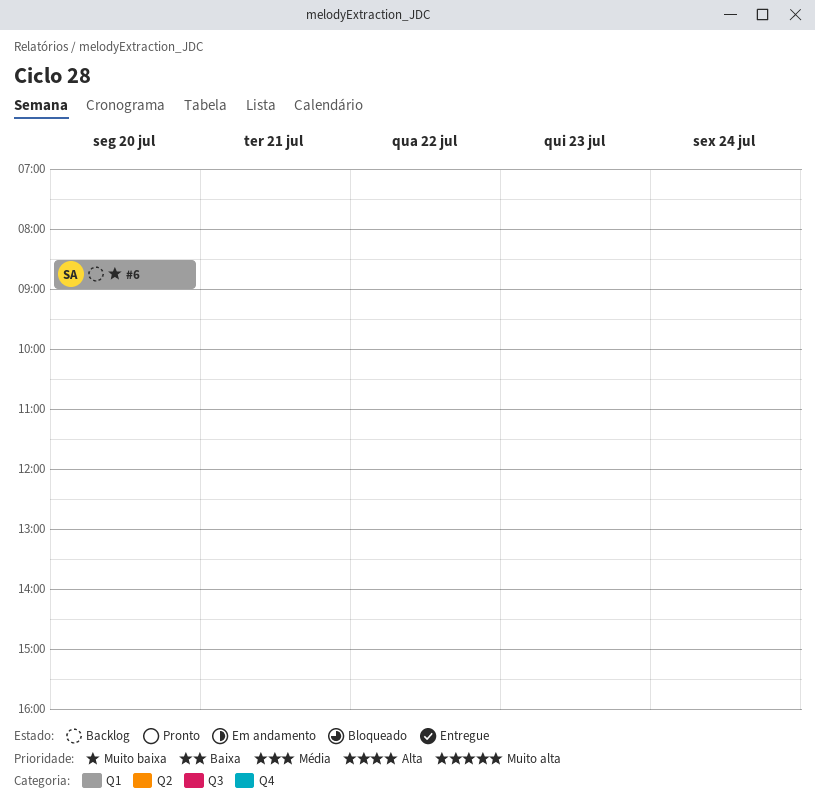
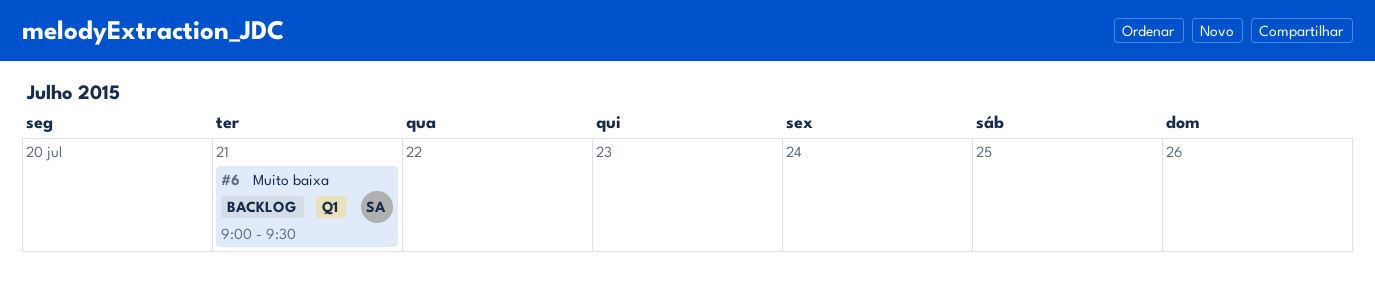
#6, day: Jul 20 -> Jul 21
#6, begins: 08:30 -> 09:00
#6, ends: 09:00 -> 09:30

